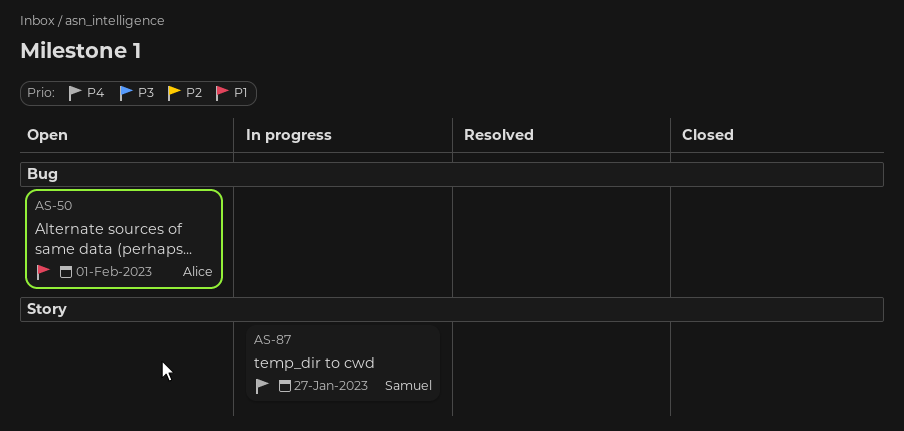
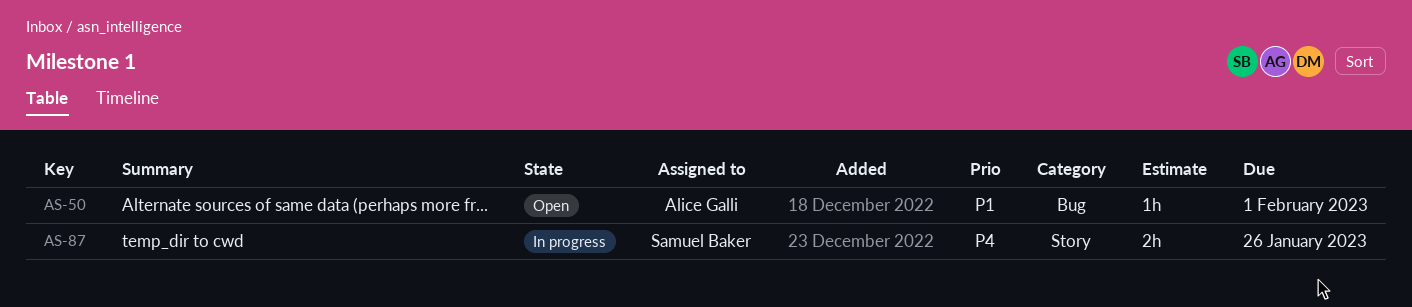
AS-87, due: Jan 27 -> Jan 26

